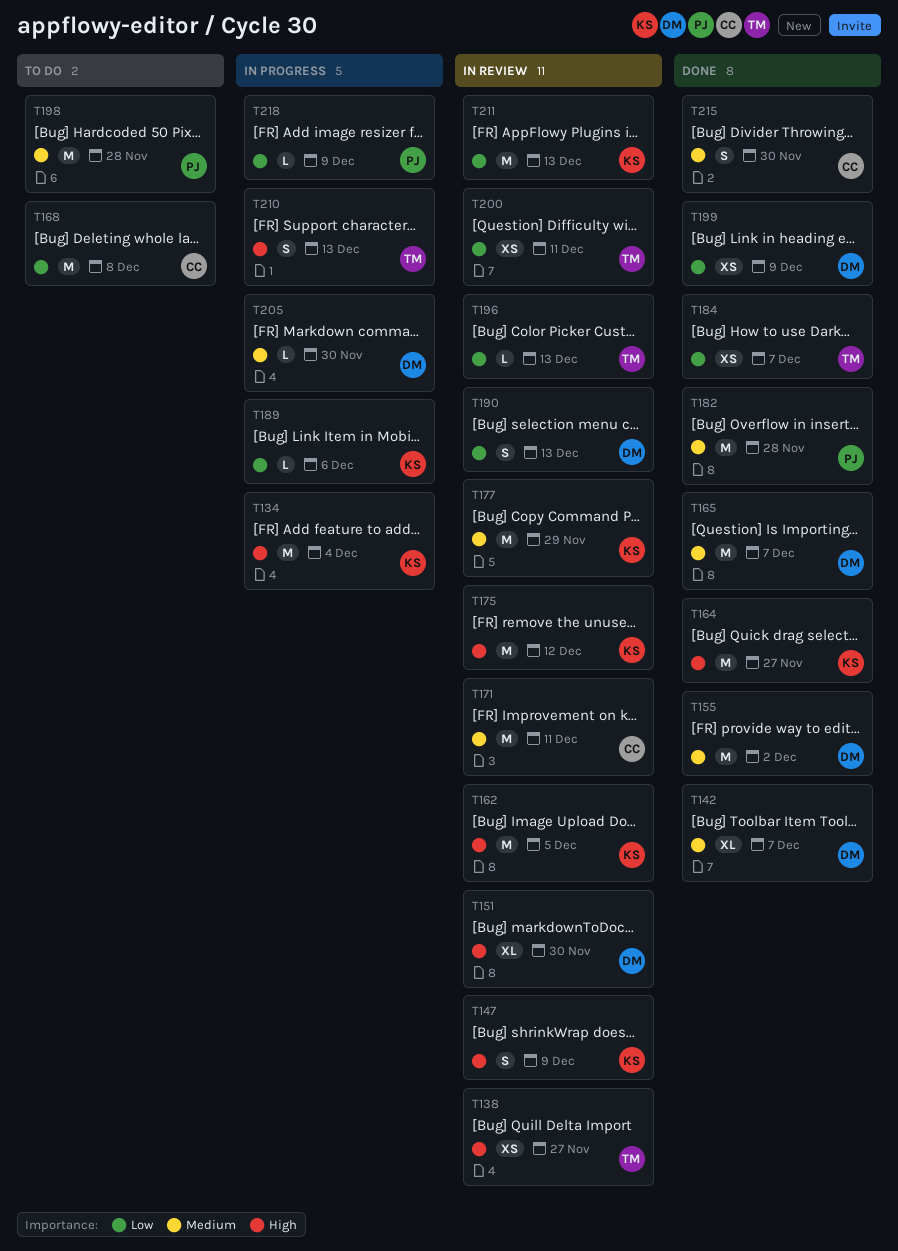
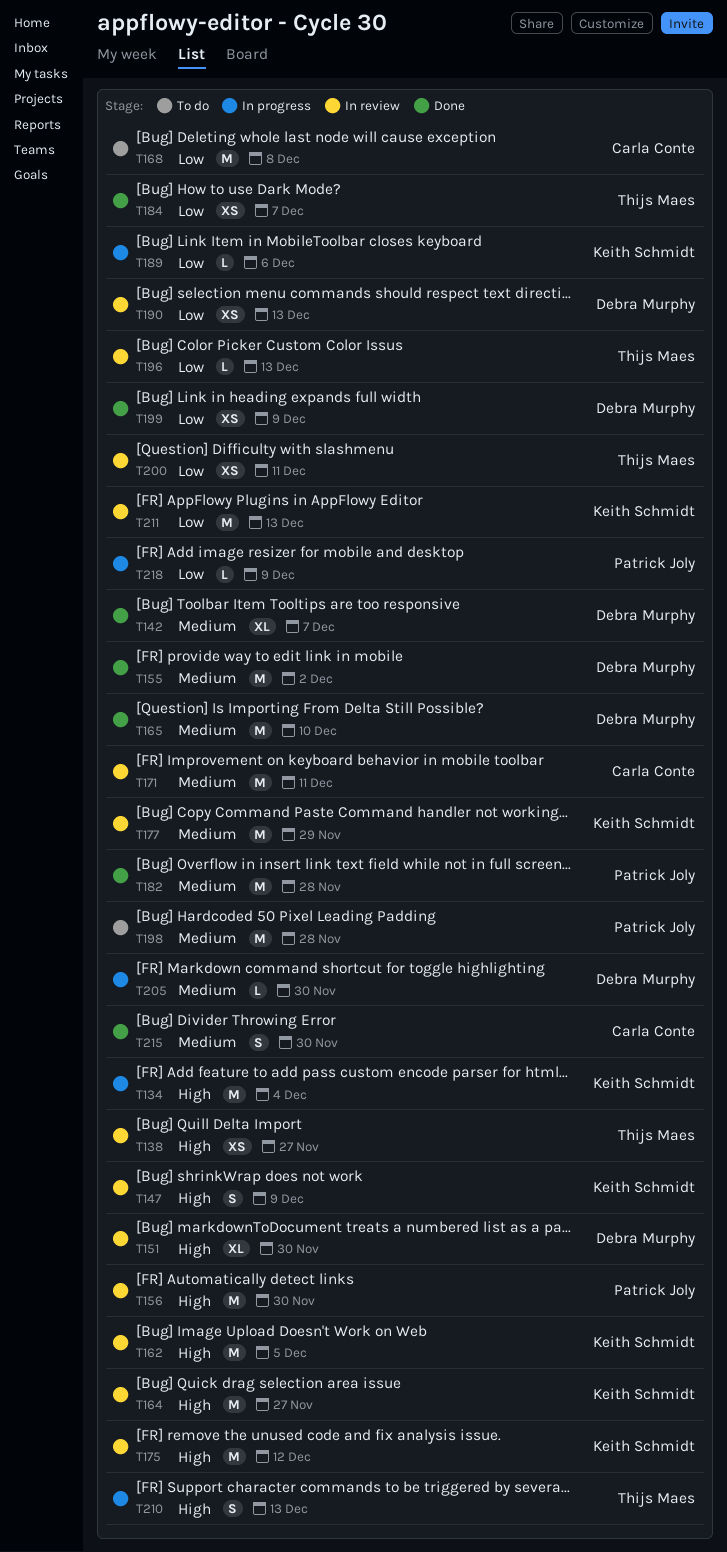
T156: none -> present
T164, status: Done -> In review
T165, due: Dec 7 -> Dec 10
T190, estimate: S -> XS

